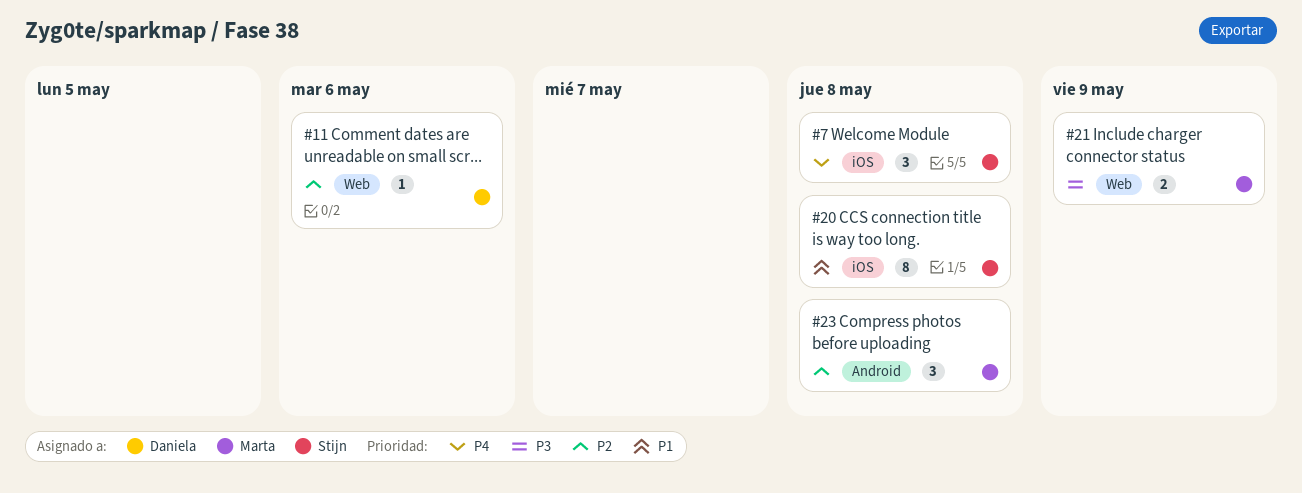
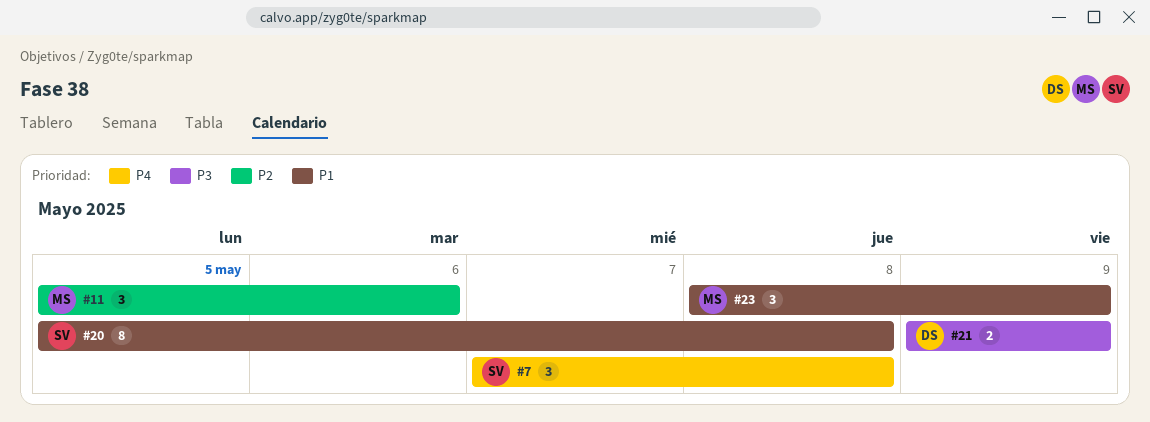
#11, owner: Daniela -> Marta
#11, estimate: 1 -> 3
#21, owner: Marta -> Daniela
#23, priority: P2 -> P1
#23, due: May 8 -> May 9

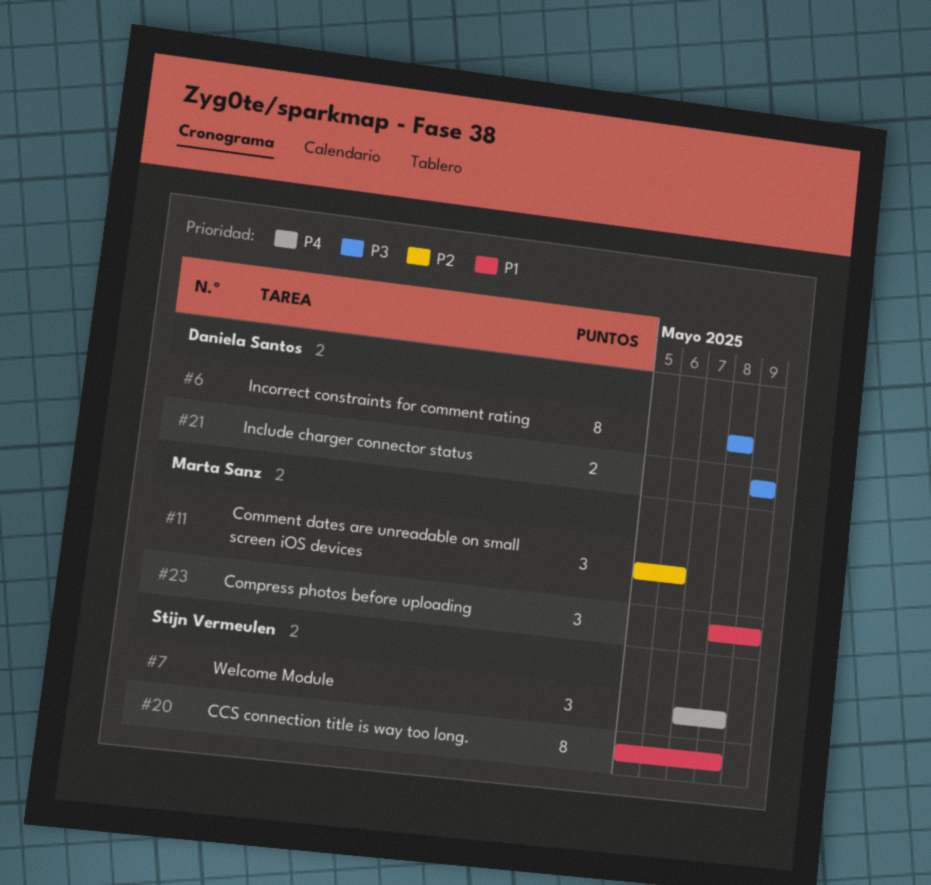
#6: none -> present

